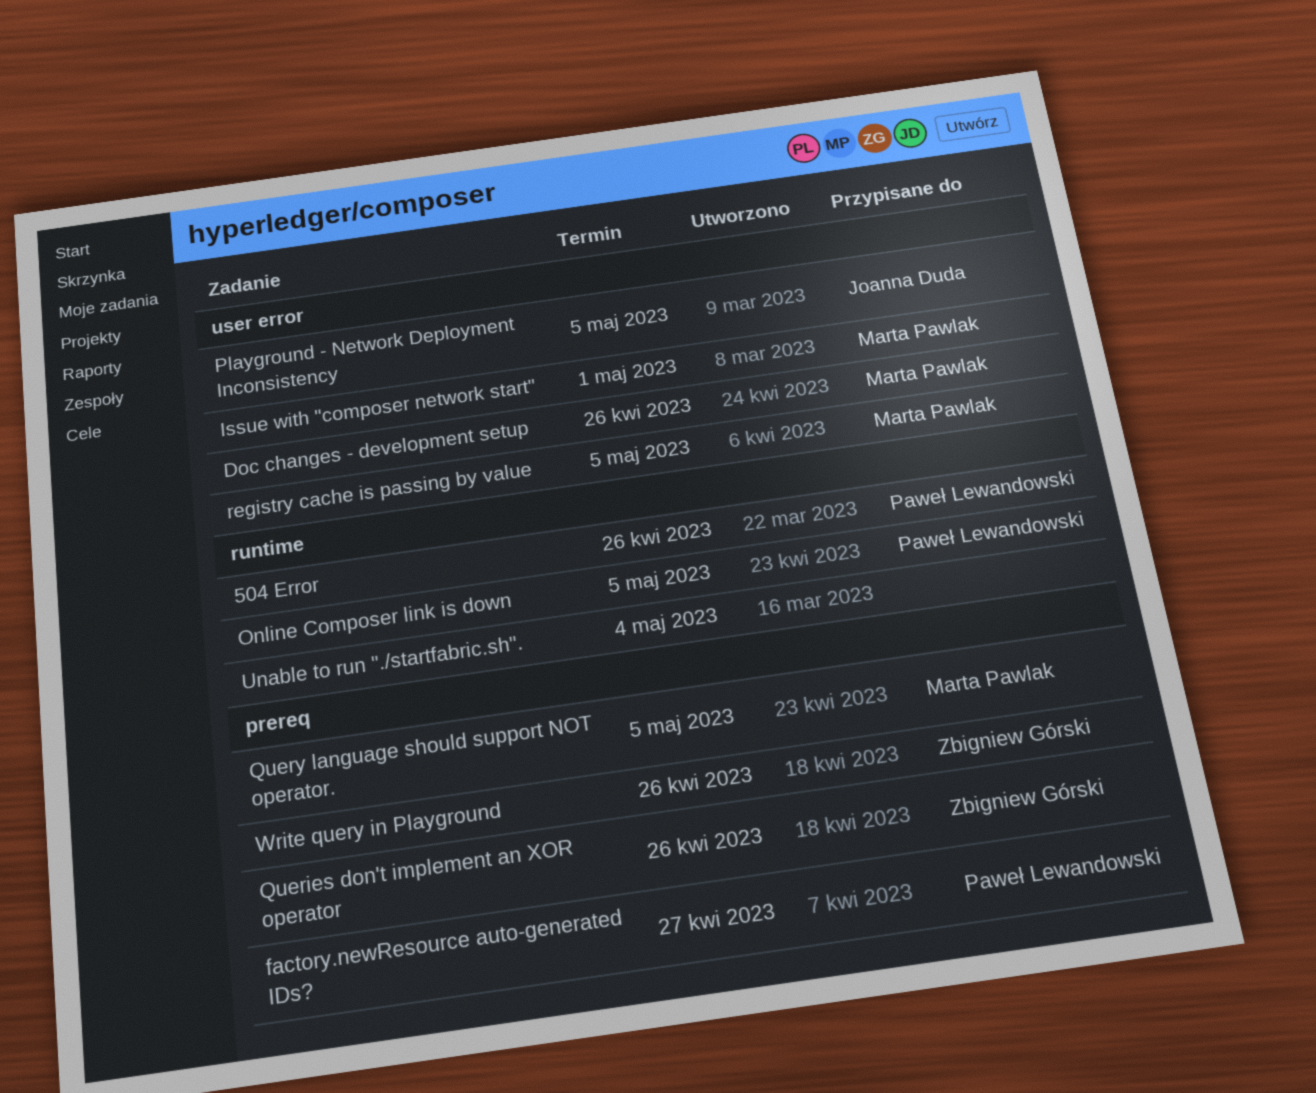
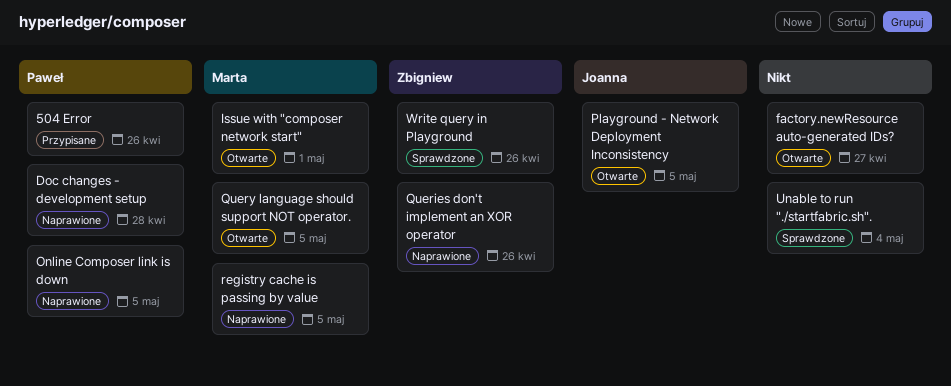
Doc changes - development setup, owner: Marta Pawlak -> Paweł Lewandowski
Doc changes - development setup, due: Apr 26 -> Apr 28
factory.newResource auto-generated IDs?, owner: Paweł Lewandowski -> none

